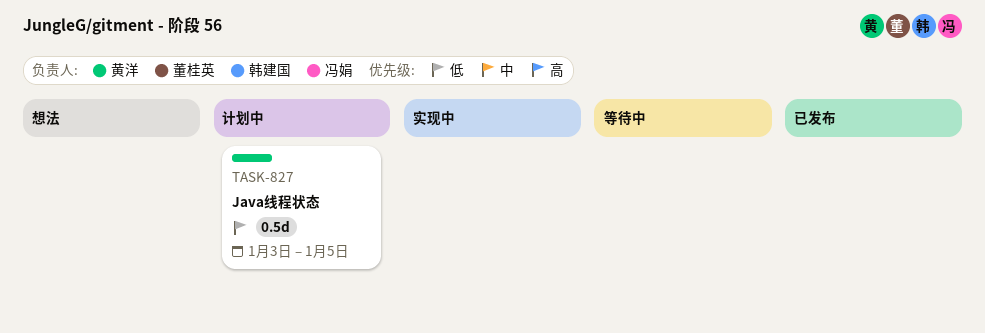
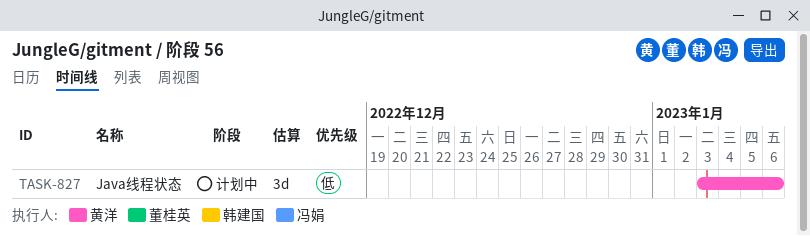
TASK-827, estimate: 0.5d -> 3d
TASK-827, due: Jan 5 -> Jan 6

